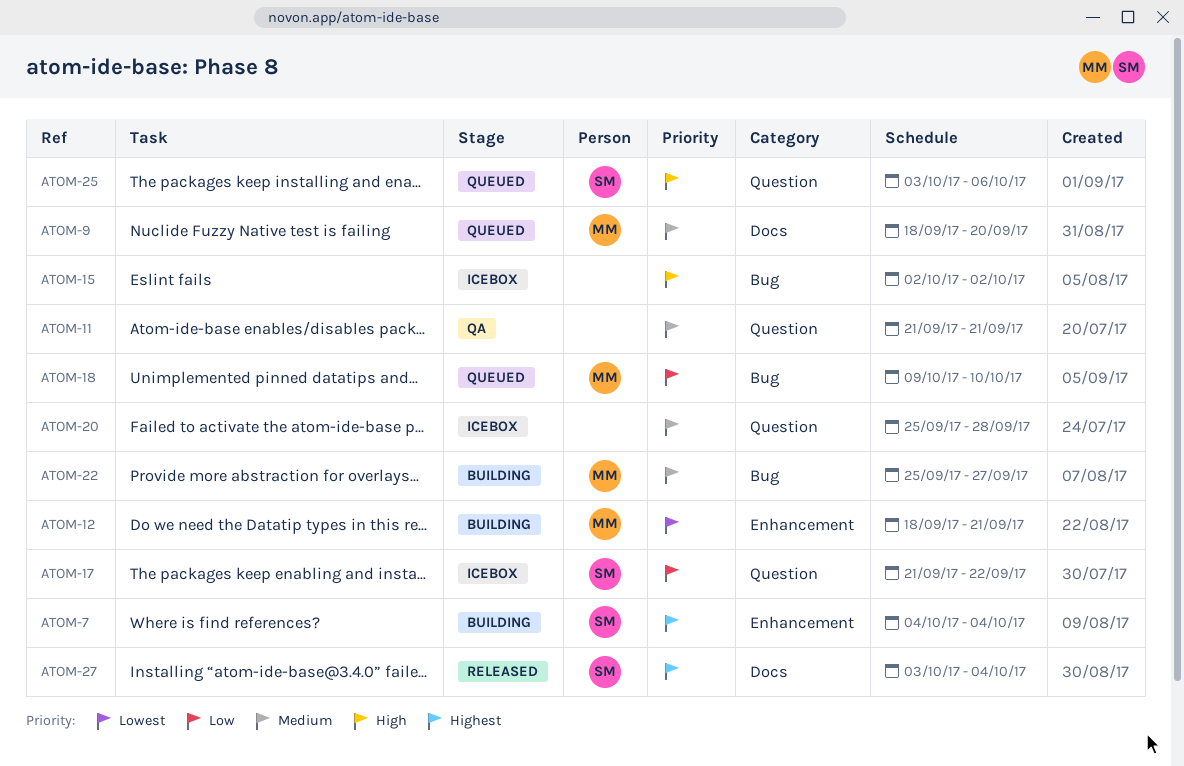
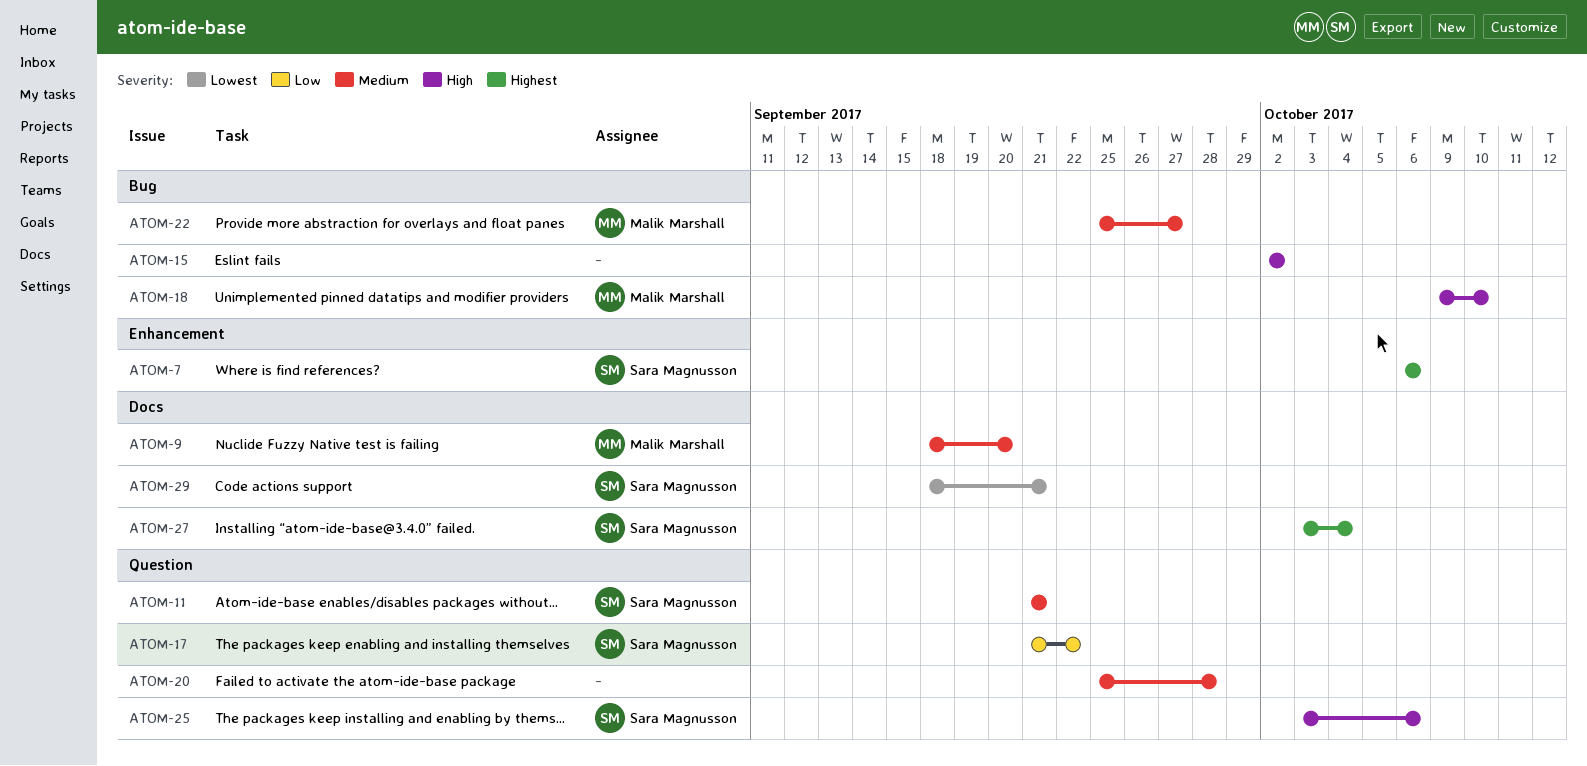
ATOM-7, start: Oct 4 -> Oct 6
ATOM-7, due: Oct 4 -> Oct 6
ATOM-11, owner: none -> Sara Magnusson
ATOM-12: present -> none
ATOM-18, priority: Low -> High
ATOM-29: none -> present

